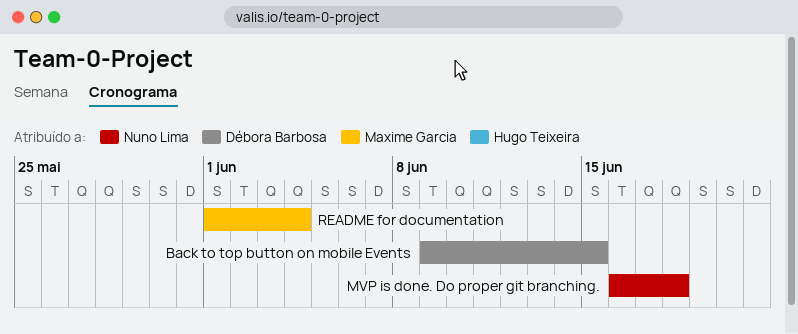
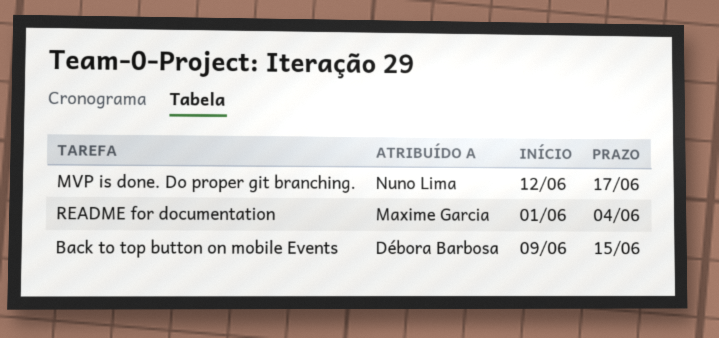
MVP is done. Do proper git branching., start: Jun 16 -> Jun 12
MVP is done. Do proper git branching., due: Jun 18 -> Jun 17

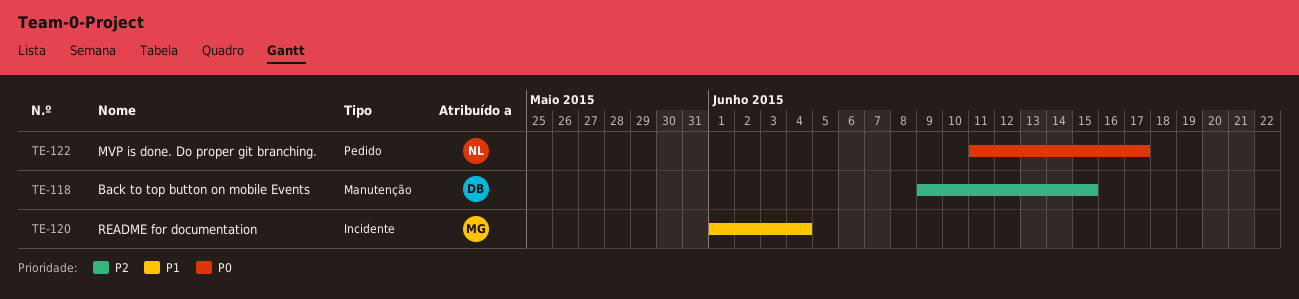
MVP is done. Do proper git branching., start: Jun 12 -> Jun 11

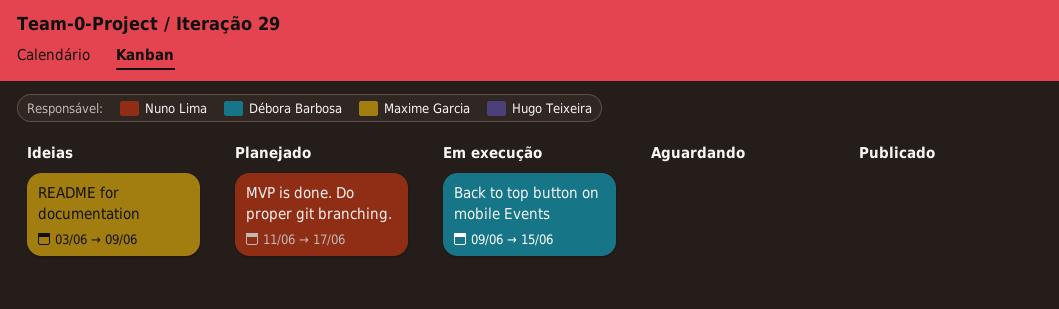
README for documentation, start: Jun 1 -> Jun 3
README for documentation, due: Jun 4 -> Jun 9

